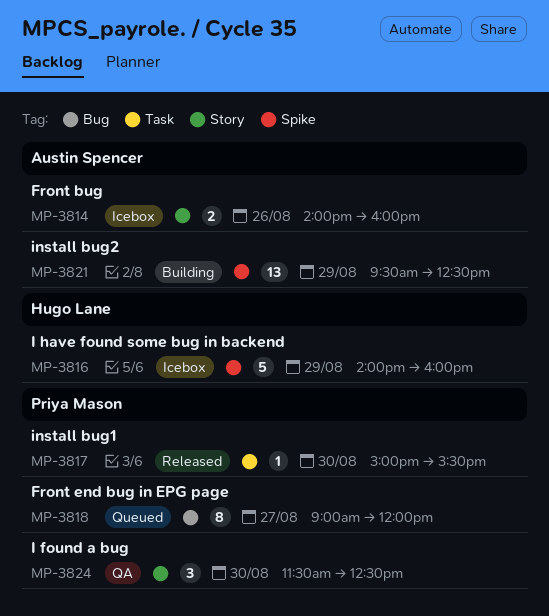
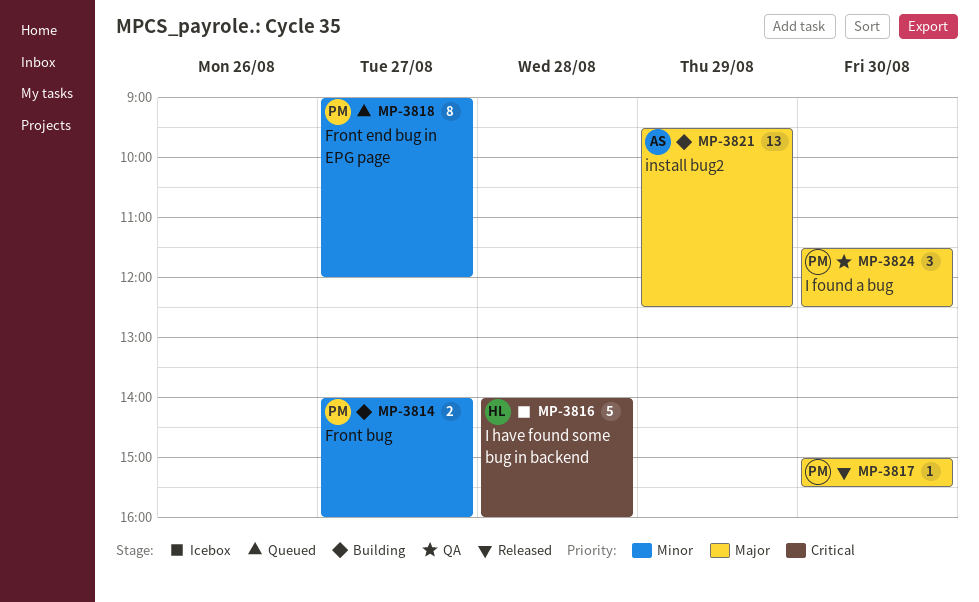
MP-3814, status: Icebox -> Building
MP-3814, owner: Austin Spencer -> Priya Mason
MP-3814, day: Aug 26 -> Aug 27
MP-3816, day: Aug 29 -> Aug 28

